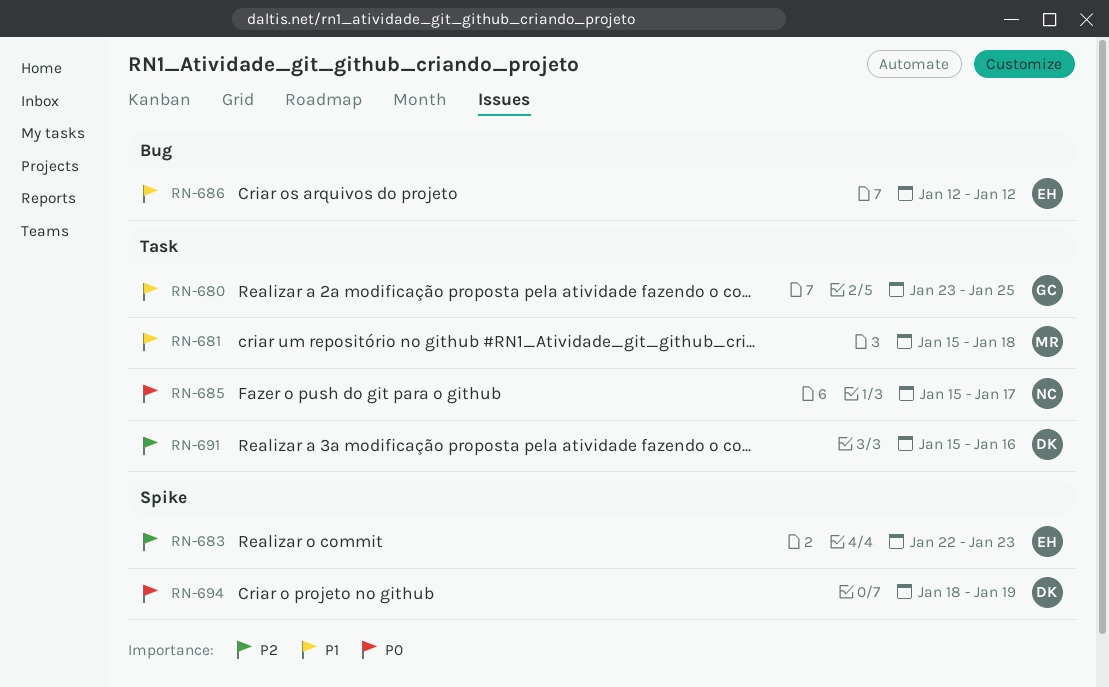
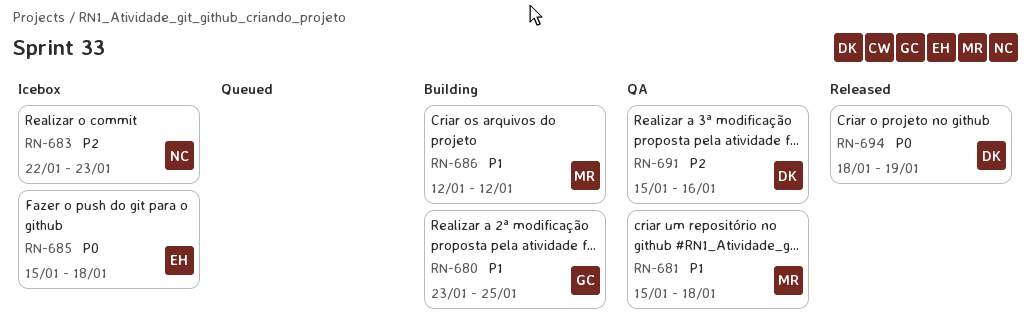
RN-683, owner: EH -> NC
RN-685, owner: NC -> EH
RN-685, due: Jan 17 -> Jan 18
RN-686, owner: EH -> MR

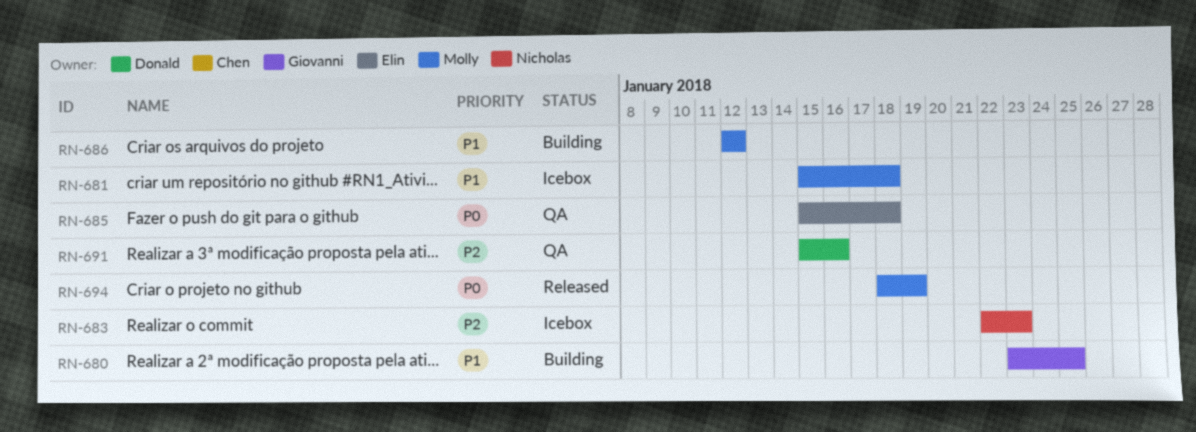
RN-681, status: QA -> Icebox
RN-685, status: Icebox -> QA
RN-694, owner: Donald -> Molly

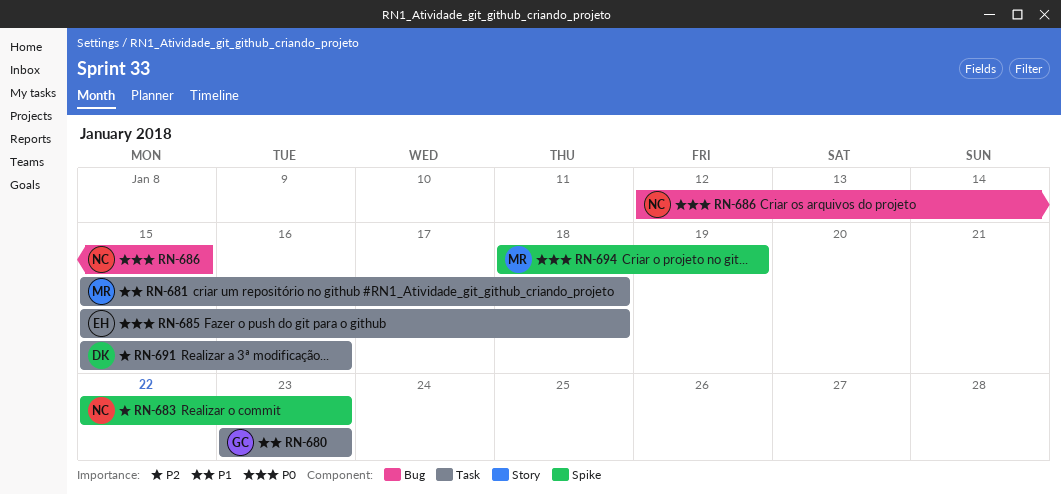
RN-680, due: Jan 25 -> Jan 23
RN-686, owner: Molly -> Nicholas
RN-686, priority: P1 -> P0
RN-686, due: Jan 12 -> Jan 15

